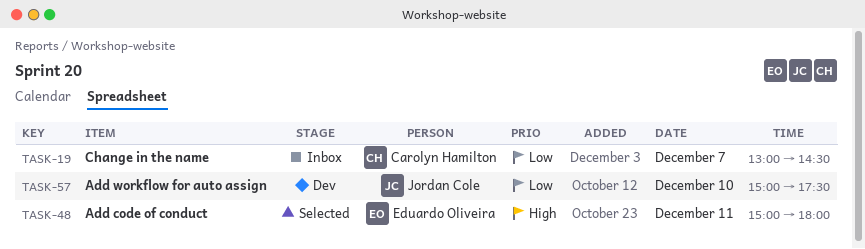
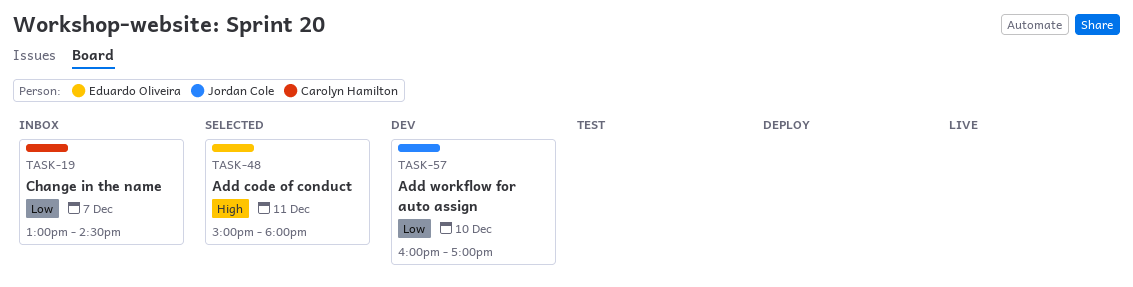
TASK-57, begins: 15:00 -> 16:00
TASK-57, ends: 17:30 -> 17:00

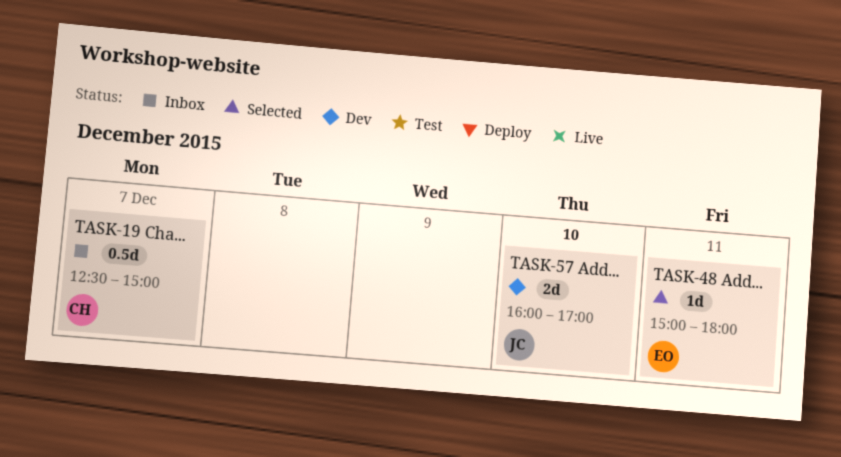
TASK-19, begins: 13:00 -> 12:30
TASK-19, ends: 14:30 -> 15:00

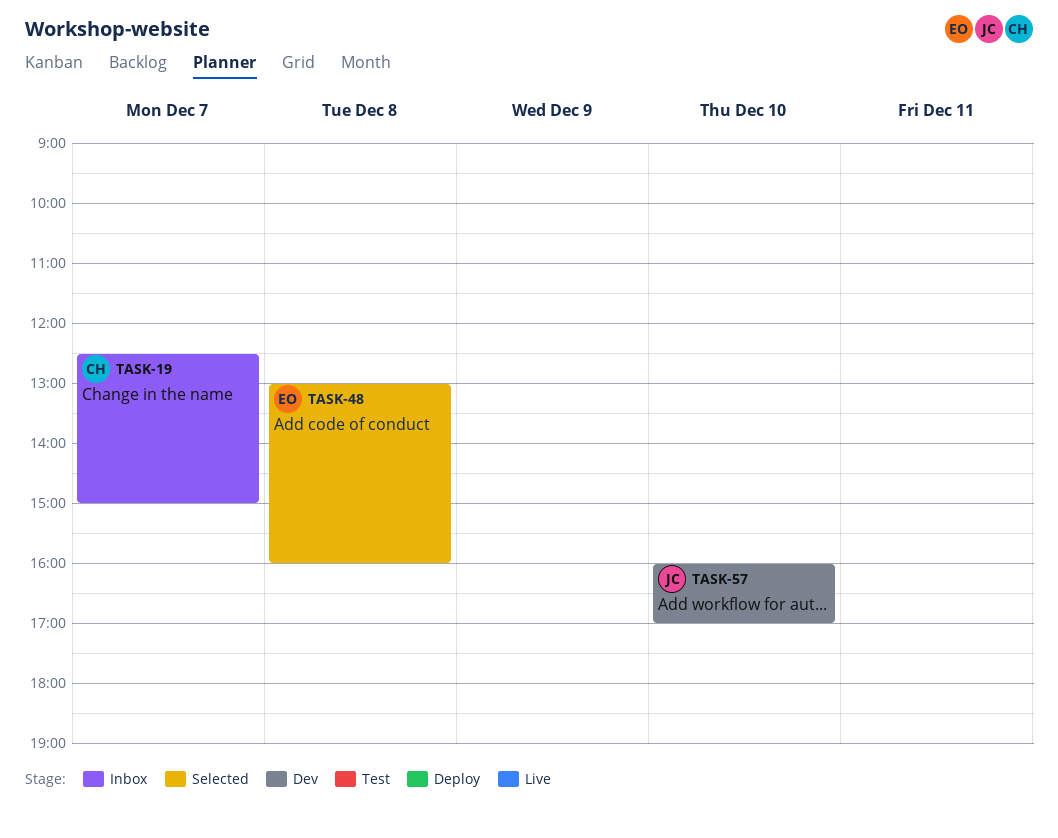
TASK-48, day: Dec 11 -> Dec 8
TASK-48, begins: 15:00 -> 13:00
TASK-48, ends: 18:00 -> 16:00

